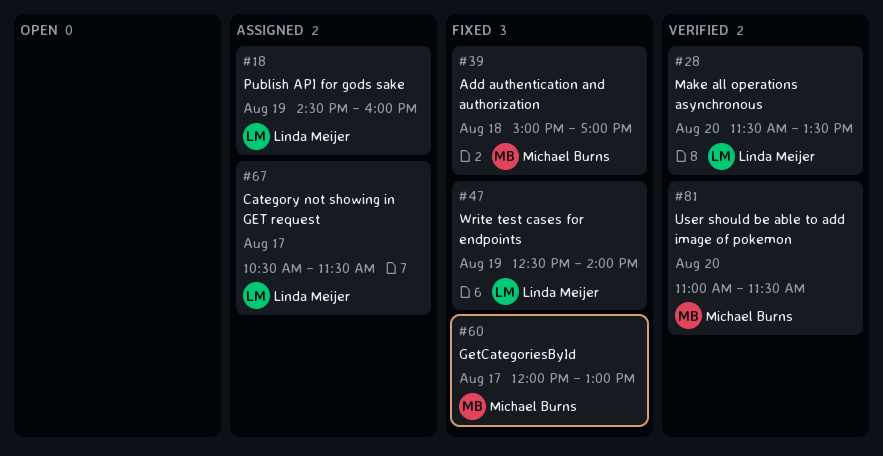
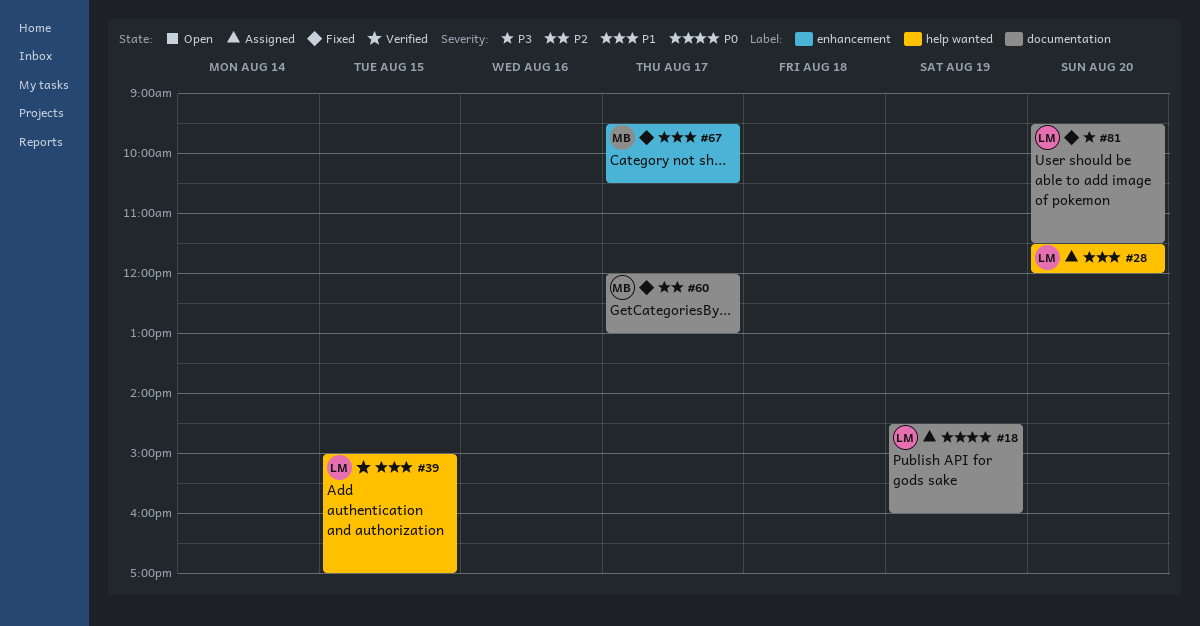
#28, status: Verified -> Assigned
#28, ends: 13:30 -> 12:00
#39, status: Fixed -> Verified
#39, owner: Michael Burns -> Linda Meijer
#39, day: Aug 18 -> Aug 15
#47: present -> none
#67, status: Assigned -> Fixed
#67, owner: Linda Meijer -> Michael Burns
#67, begins: 10:30 -> 09:30
#67, ends: 11:30 -> 10:30
#81, status: Verified -> Fixed
#81, owner: Michael Burns -> Linda Meijer
#81, begins: 11:00 -> 09:30

